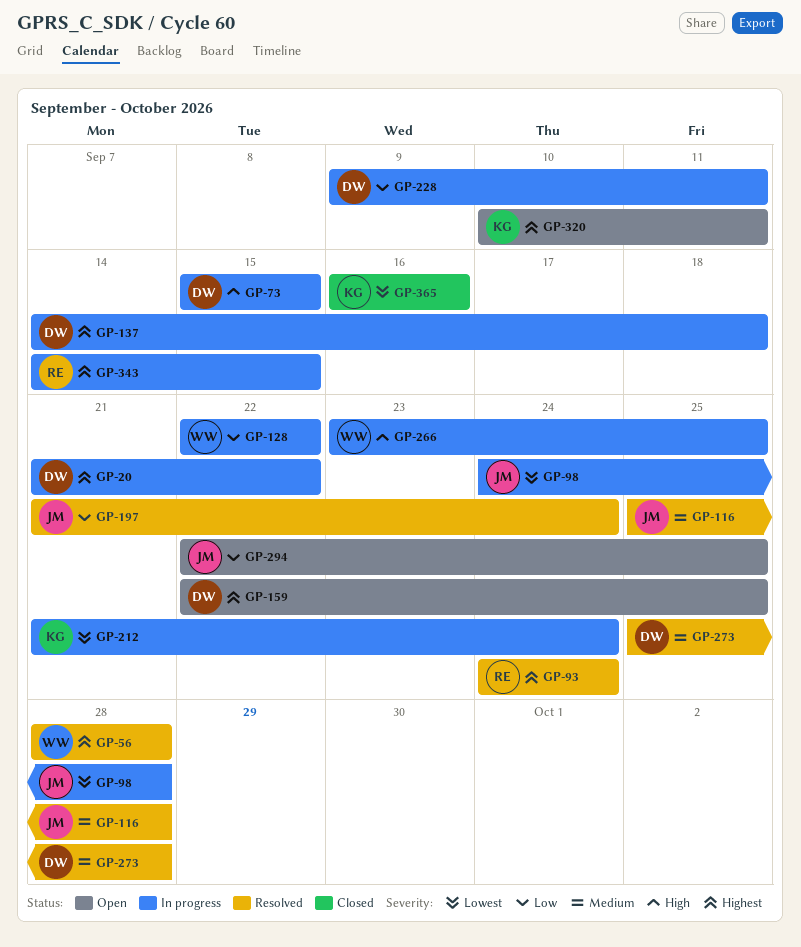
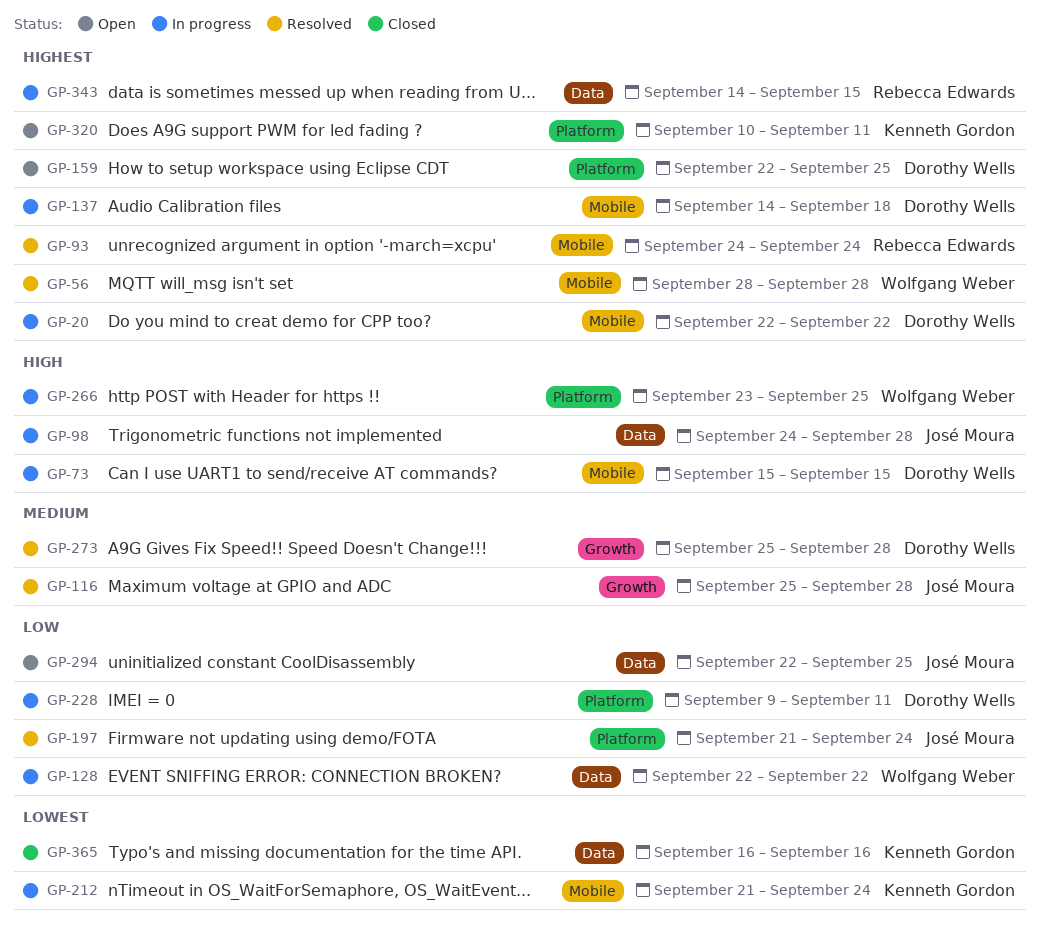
GP-20, start: Sep 21 -> Sep 22
GP-98, priority: Lowest -> High

